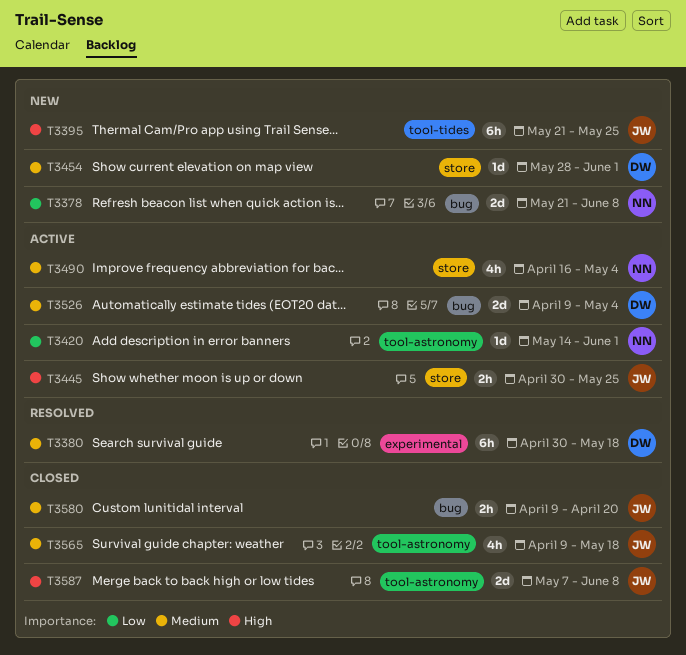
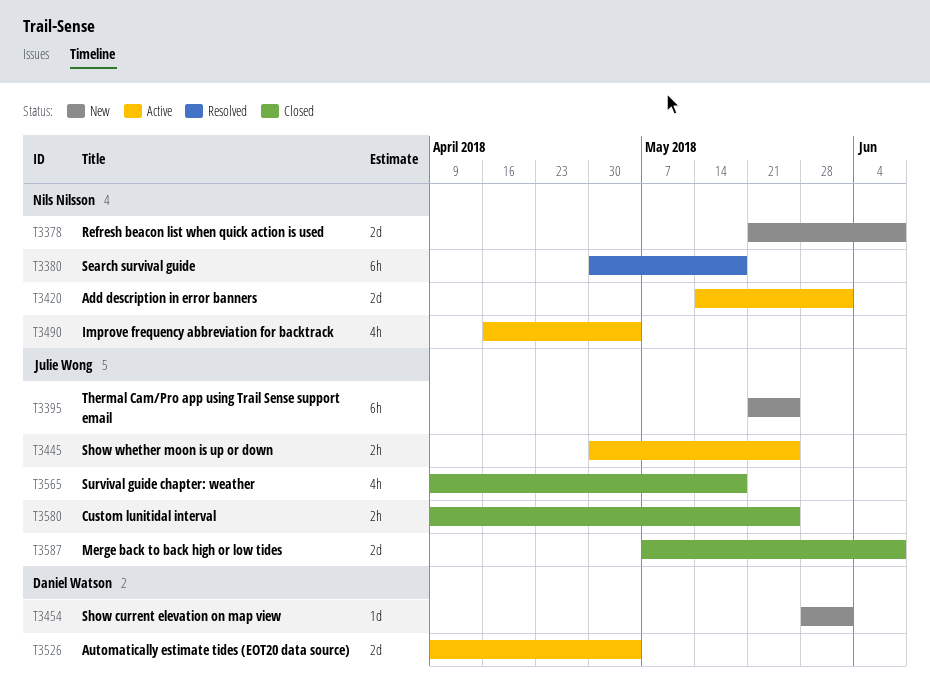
T3380, owner: Daniel Watson -> Nils Nilsson
T3420, estimate: 1d -> 2d
T3580, due: Apr 20 -> May 25

